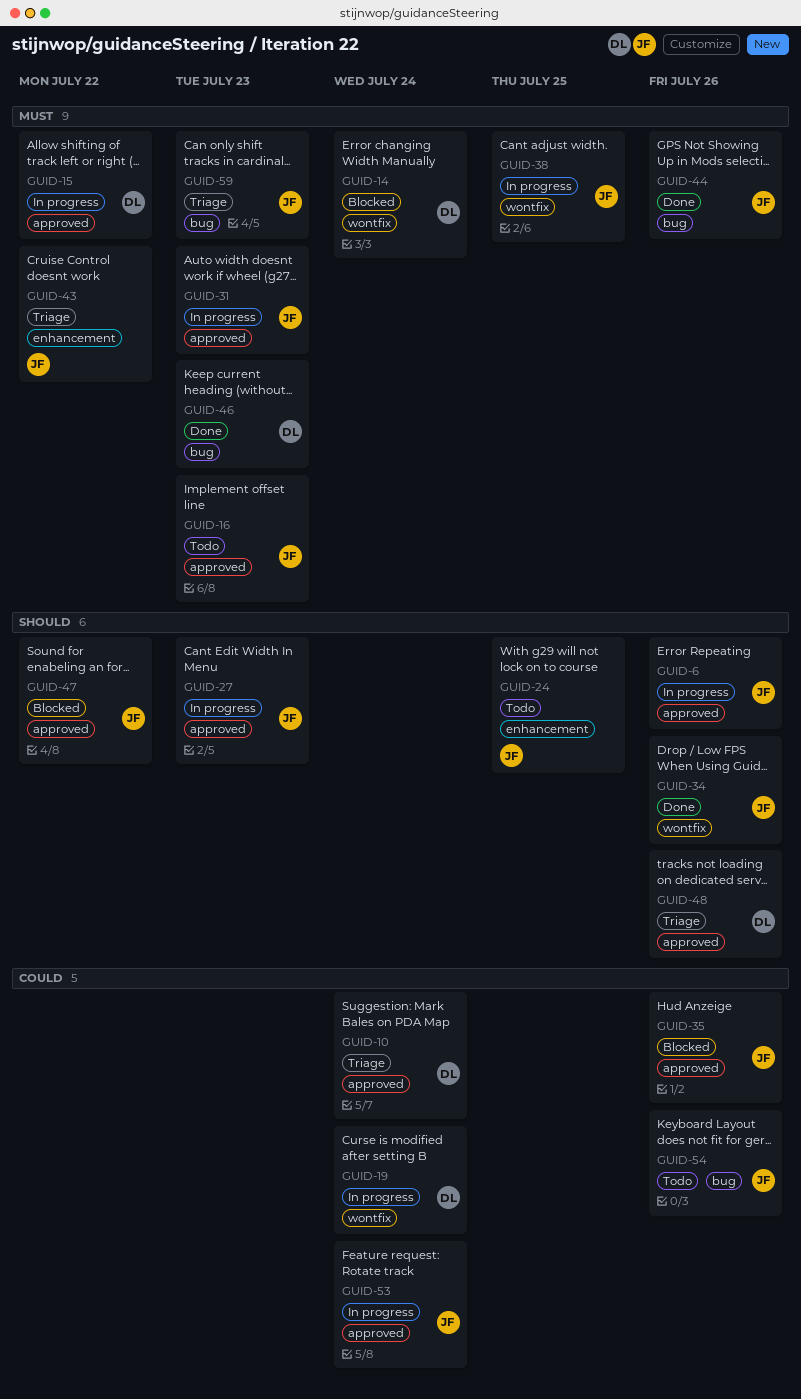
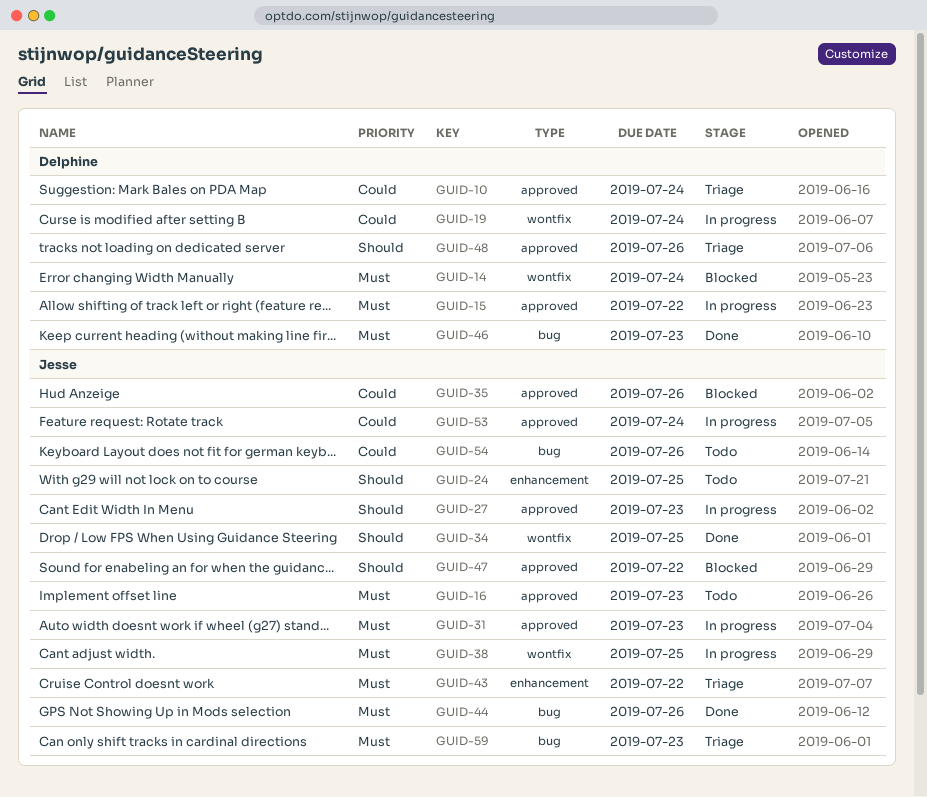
GUID-6: present -> none
GUID-34, due: Jul 26 -> Jul 25

